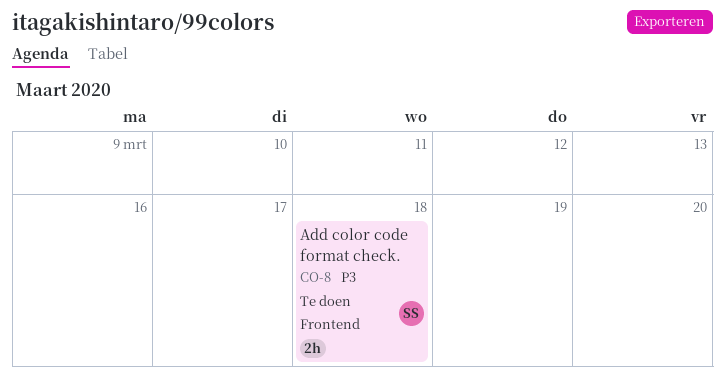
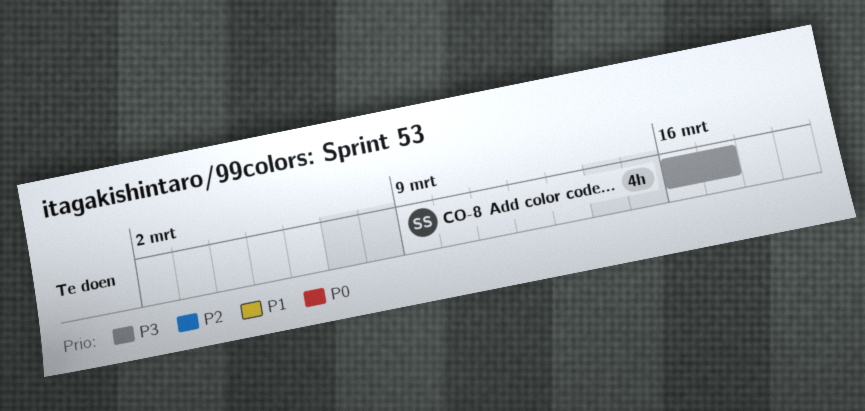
CO-8, estimate: 2h -> 4h
CO-8, due: Mar 18 -> Mar 17

